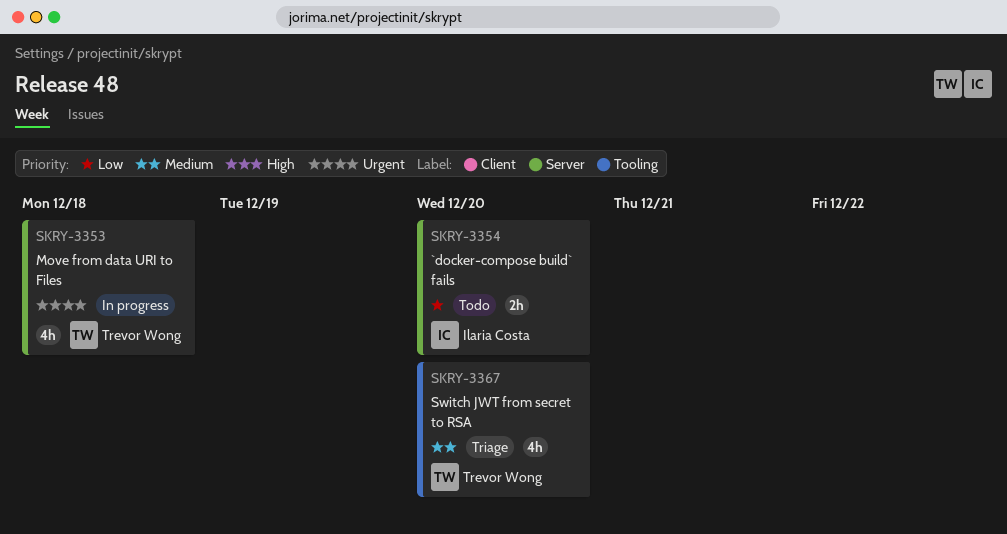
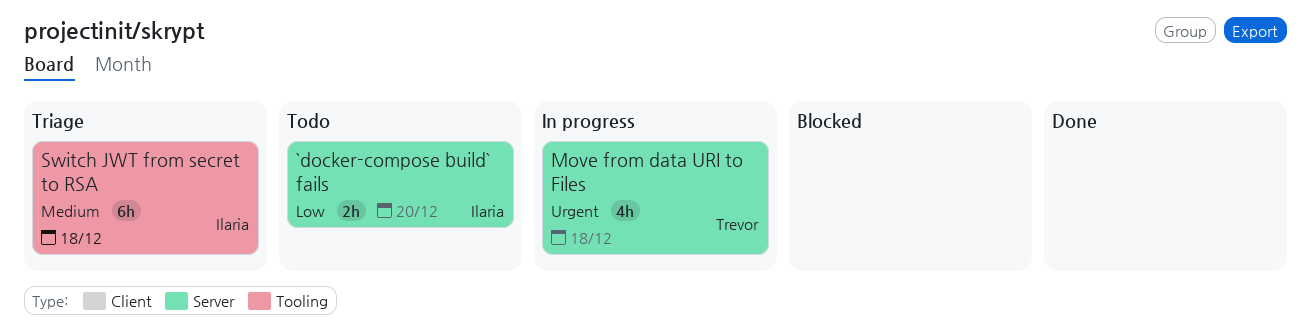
Switch JWT from secret to RSA, owner: Trevor Wong -> Ilaria Costa
Switch JWT from secret to RSA, estimate: 4h -> 6h
Switch JWT from secret to RSA, due: Dec 20 -> Dec 18

